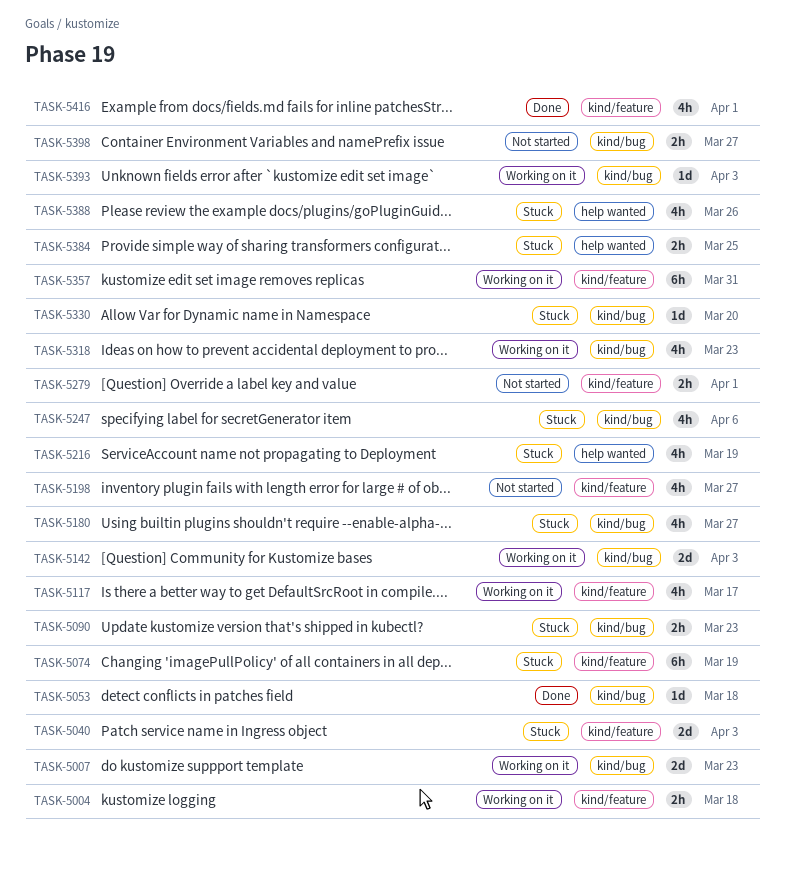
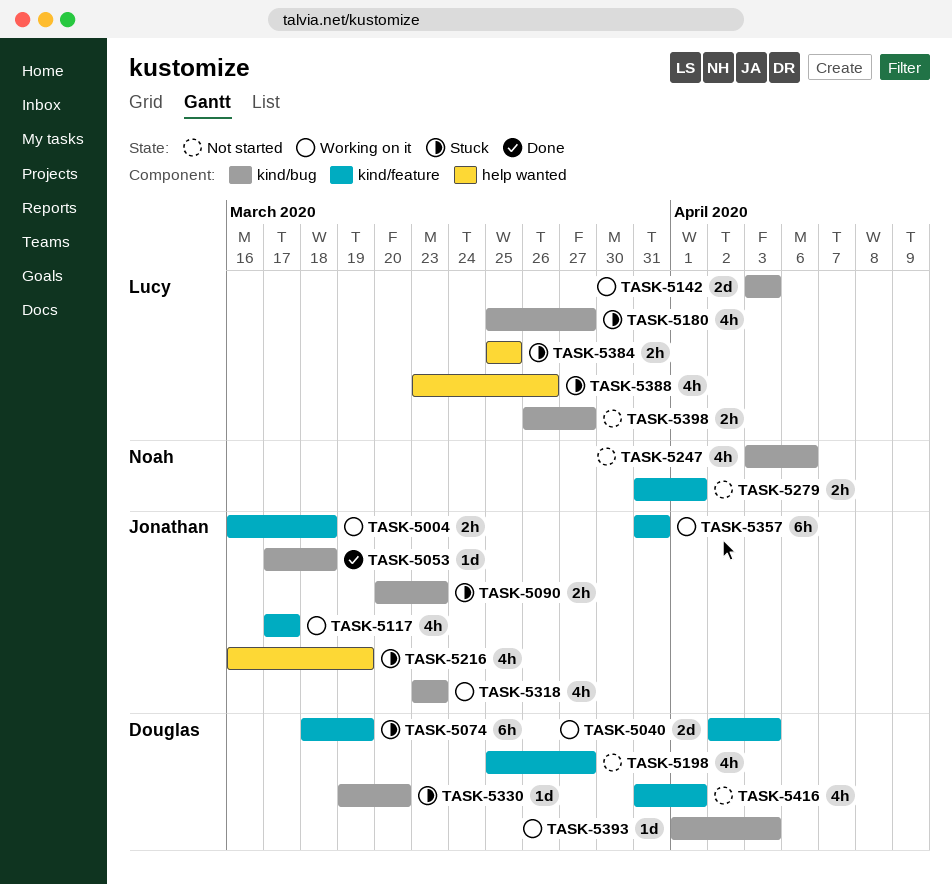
TASK-5007: present -> none
TASK-5040, status: Stuck -> Working on it
TASK-5247, status: Stuck -> Not started
TASK-5416, status: Done -> Not started

